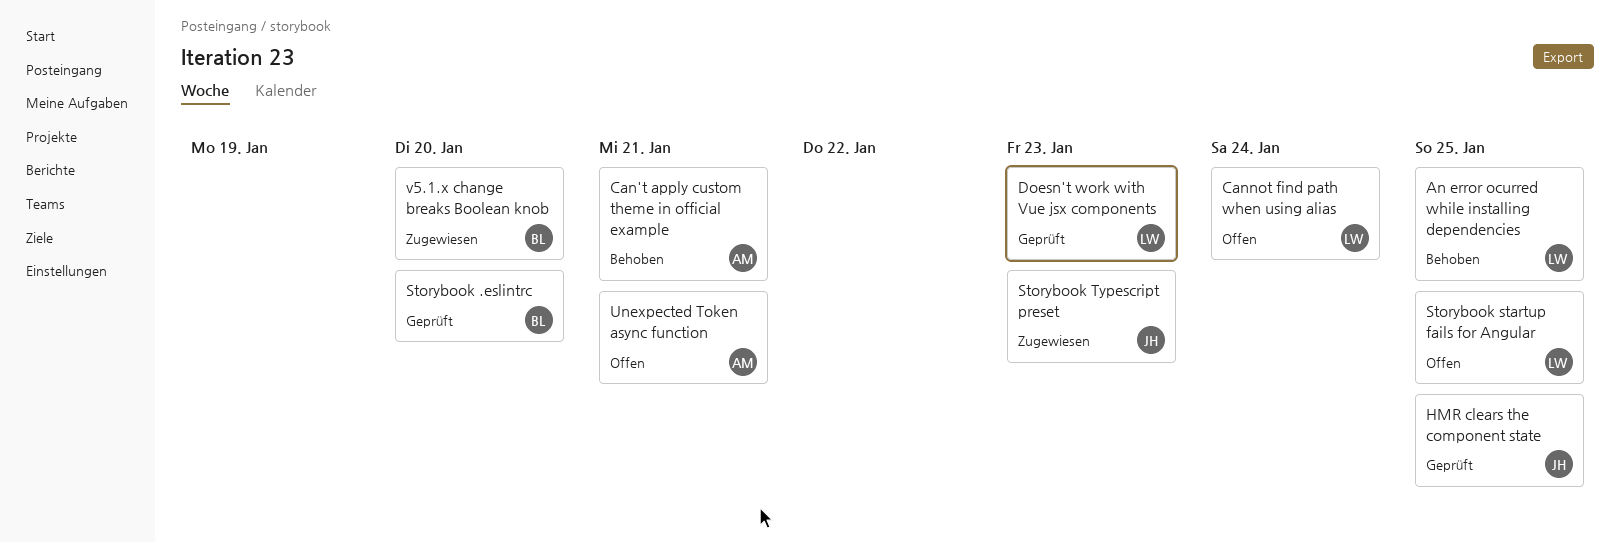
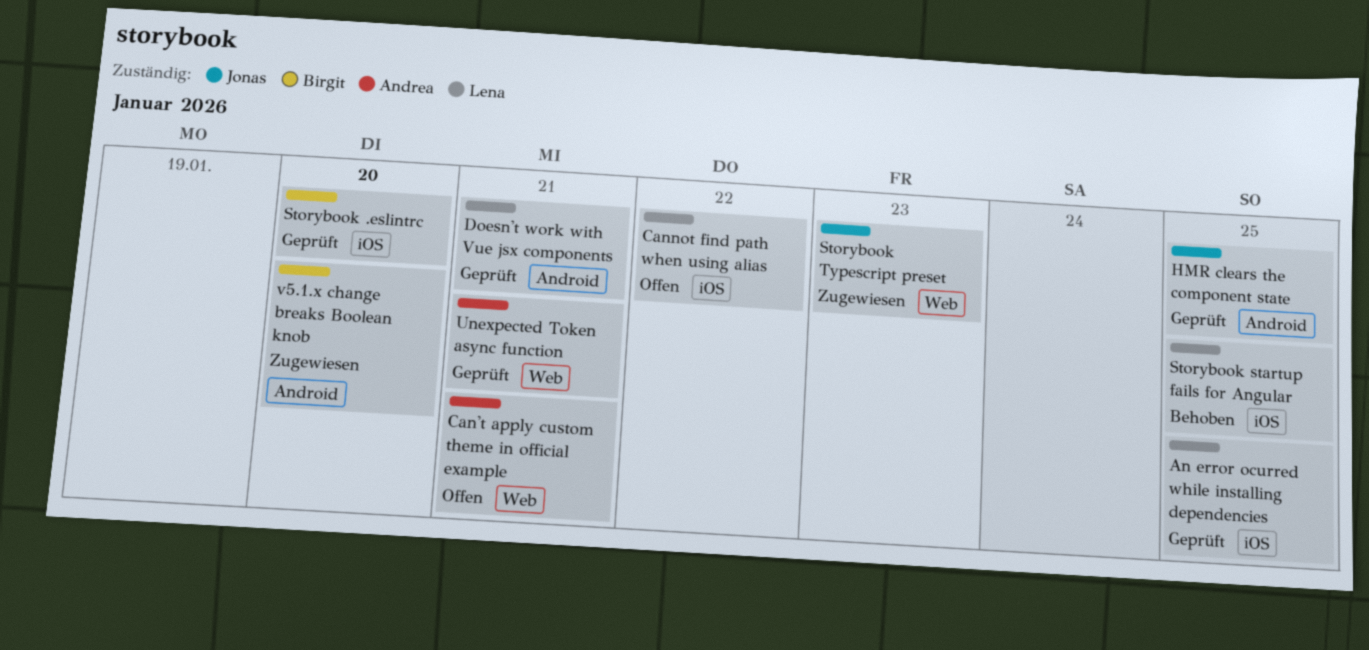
An error ocurred while installing dependencies, status: Behoben -> Geprüft
Can't apply custom theme in official example, status: Behoben -> Offen
Cannot find path when using alias, due: Jan 24 -> Jan 22
Doesn't work with Vue jsx components, due: Jan 23 -> Jan 21
Storybook startup fails for Angular, status: Offen -> Behoben
Unexpected Token async function, status: Offen -> Geprüft

